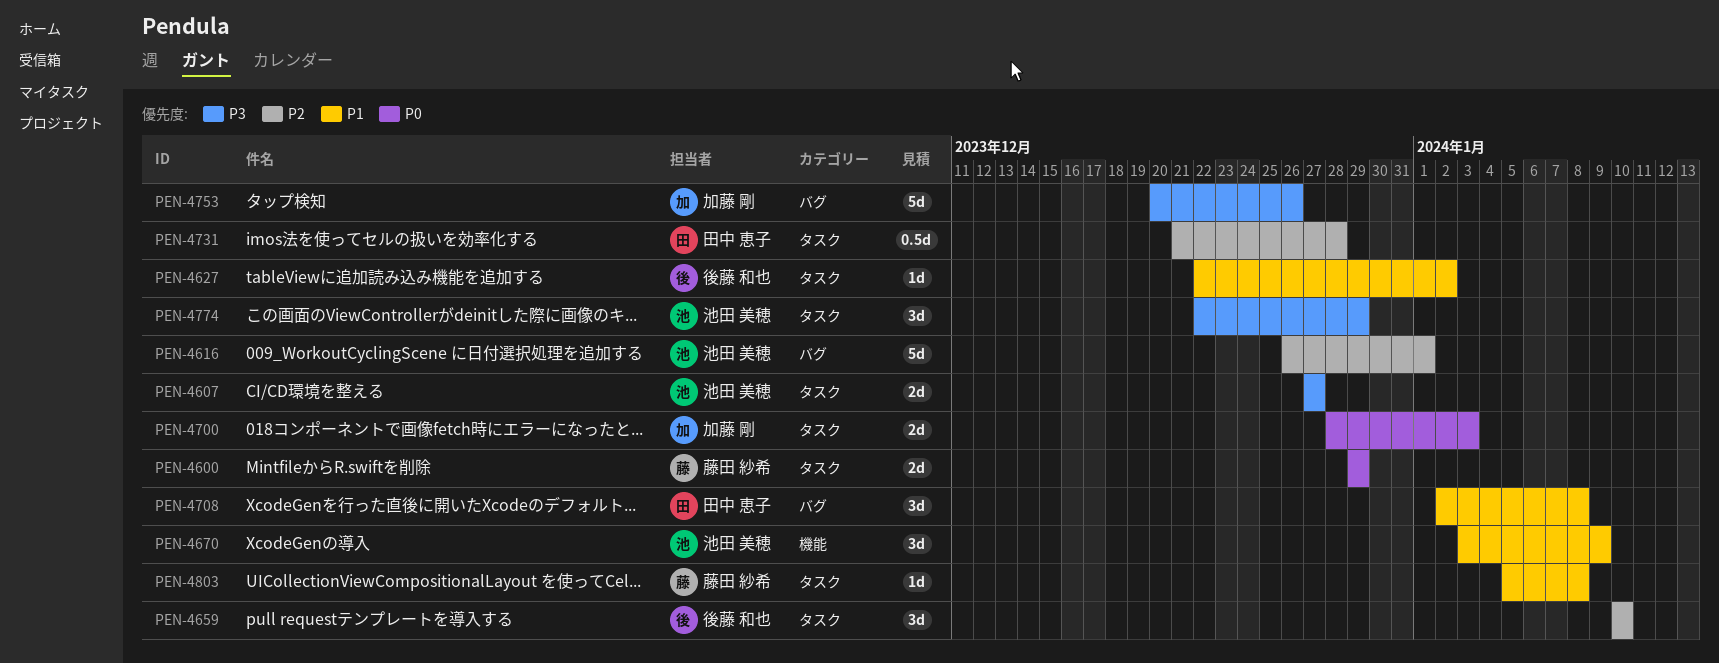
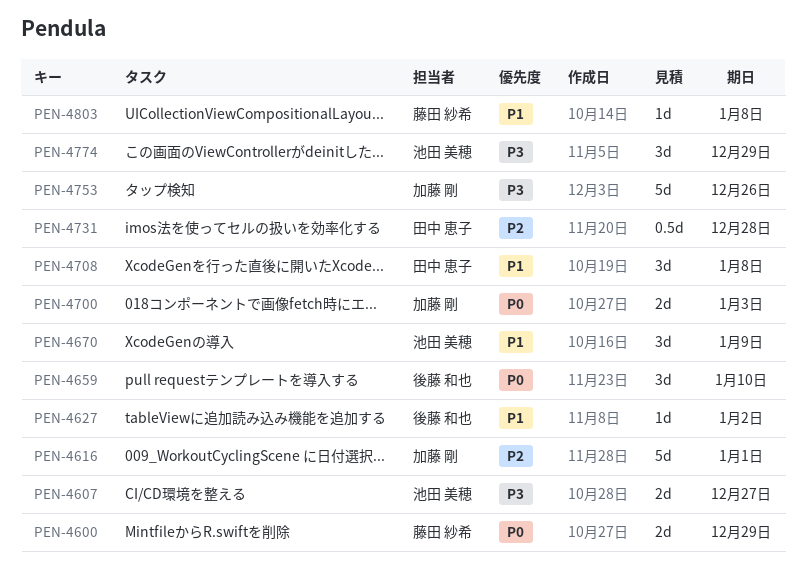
PEN-4616, owner: 池田 美穂 -> 加藤 剛
PEN-4659, priority: P2 -> P0

